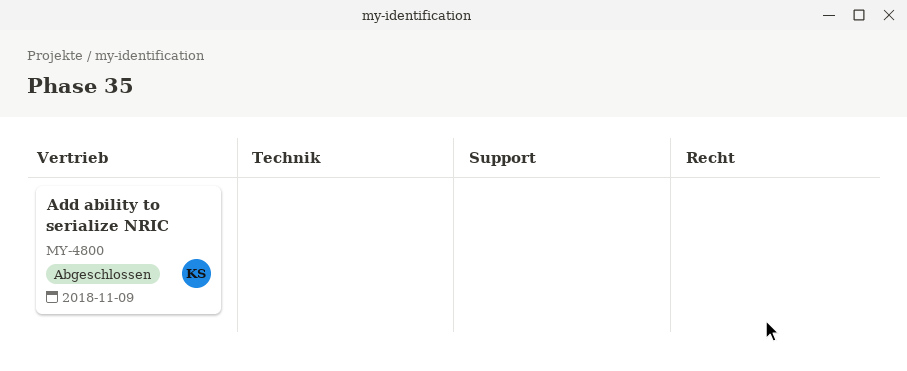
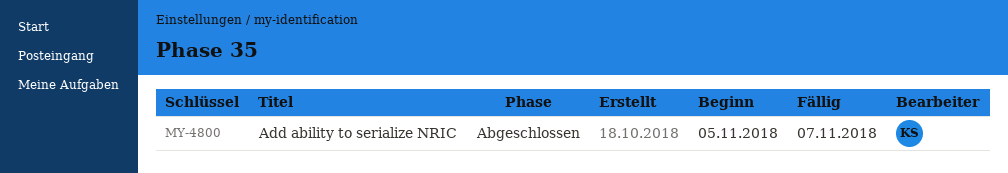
MY-4800, due: Nov 9 -> Nov 7

